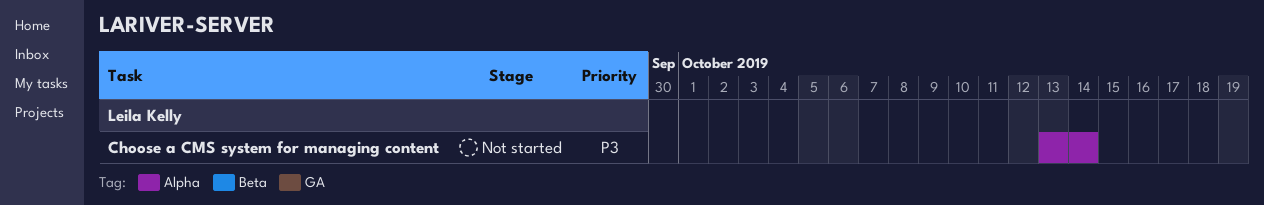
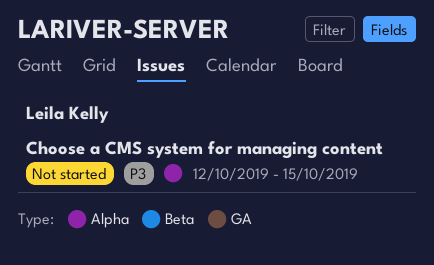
Choose a CMS system for managing content, start: Oct 13 -> Oct 12
Choose a CMS system for managing content, due: Oct 14 -> Oct 15

